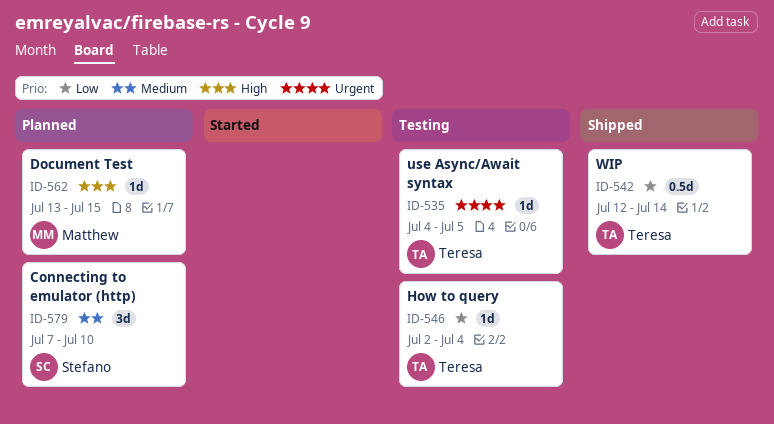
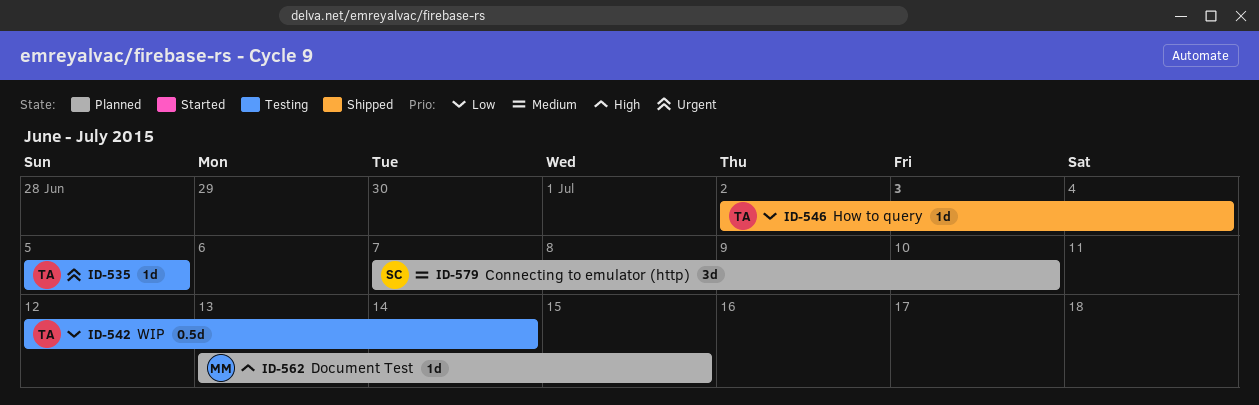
ID-535, start: Jul 4 -> Jul 5
ID-542, status: Shipped -> Testing
ID-546, status: Testing -> Shipped

